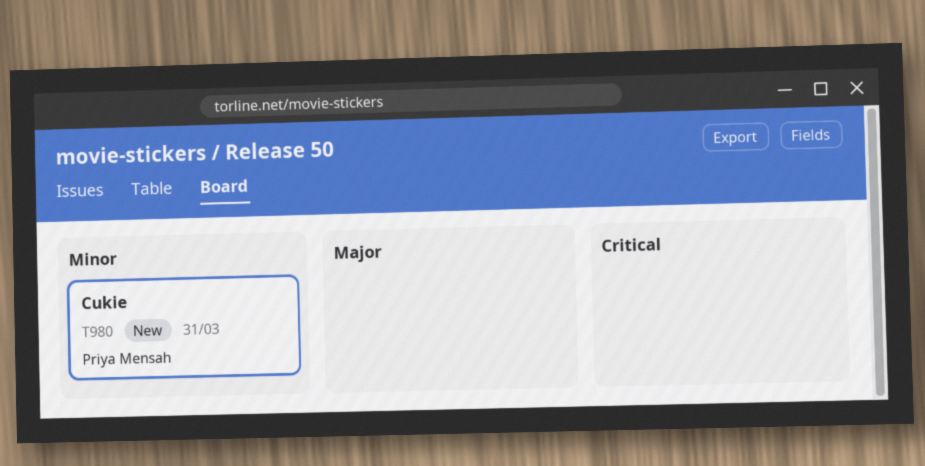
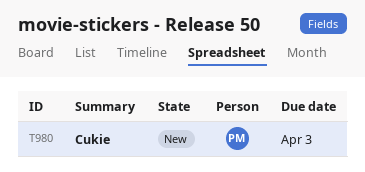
T980, due: Mar 31 -> Apr 3

